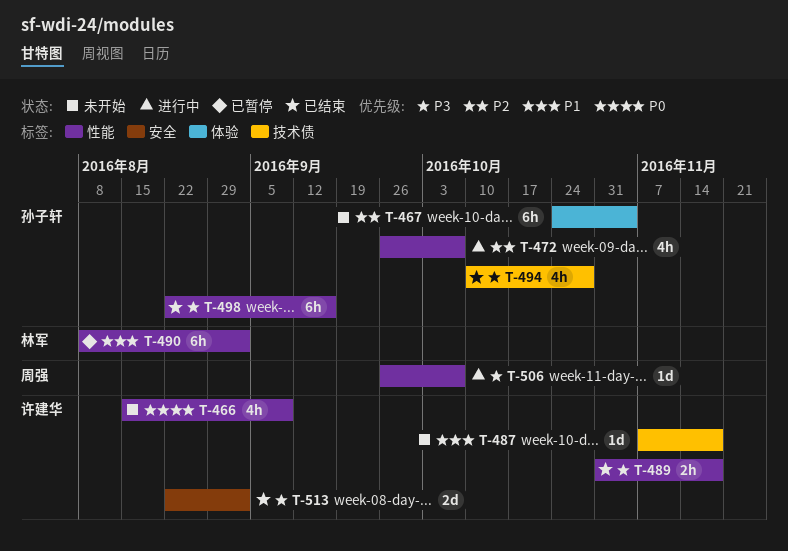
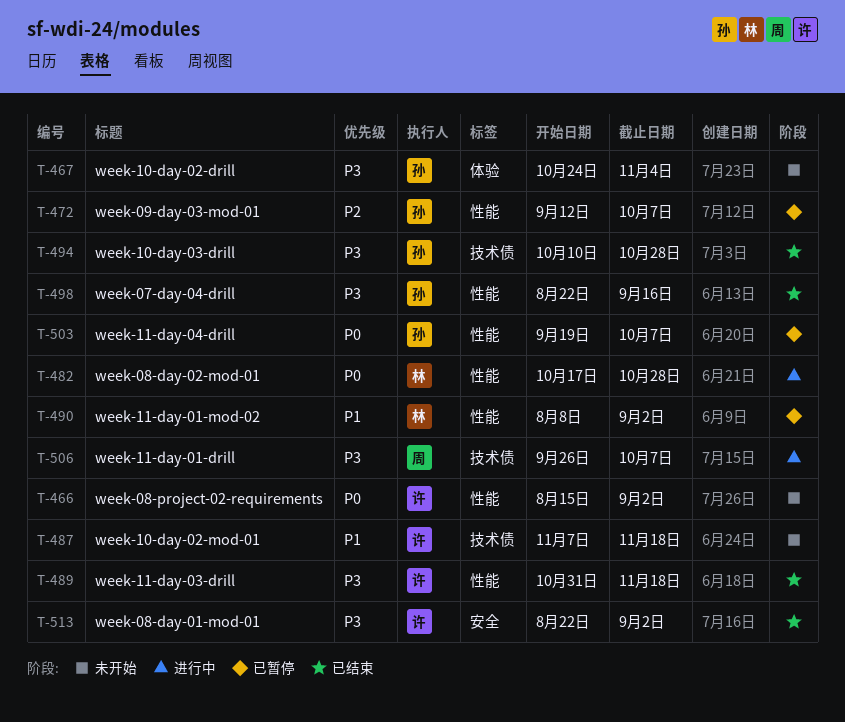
T-466, due: Sep 9 -> Sep 2
T-467, priority: P2 -> P3
T-472, status: 进行中 -> 已暂停
T-472, start: Sep 26 -> Sep 12
T-482: none -> present
T-503: none -> present
T-506, label: 性能 -> 技术债

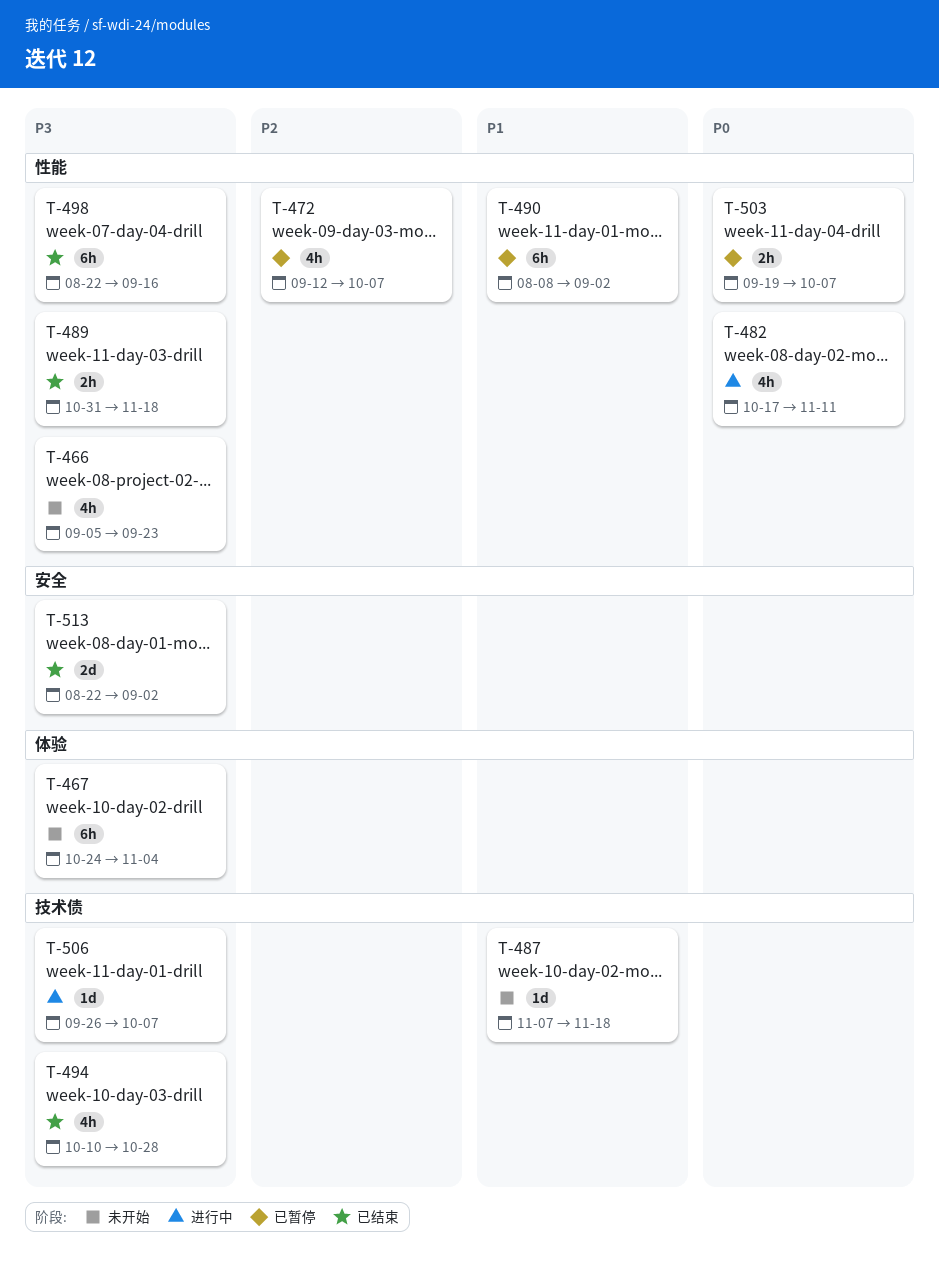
T-466, priority: P0 -> P3
T-466, start: Aug 15 -> Sep 5
T-466, due: Sep 2 -> Sep 23
T-482, due: Oct 28 -> Nov 11

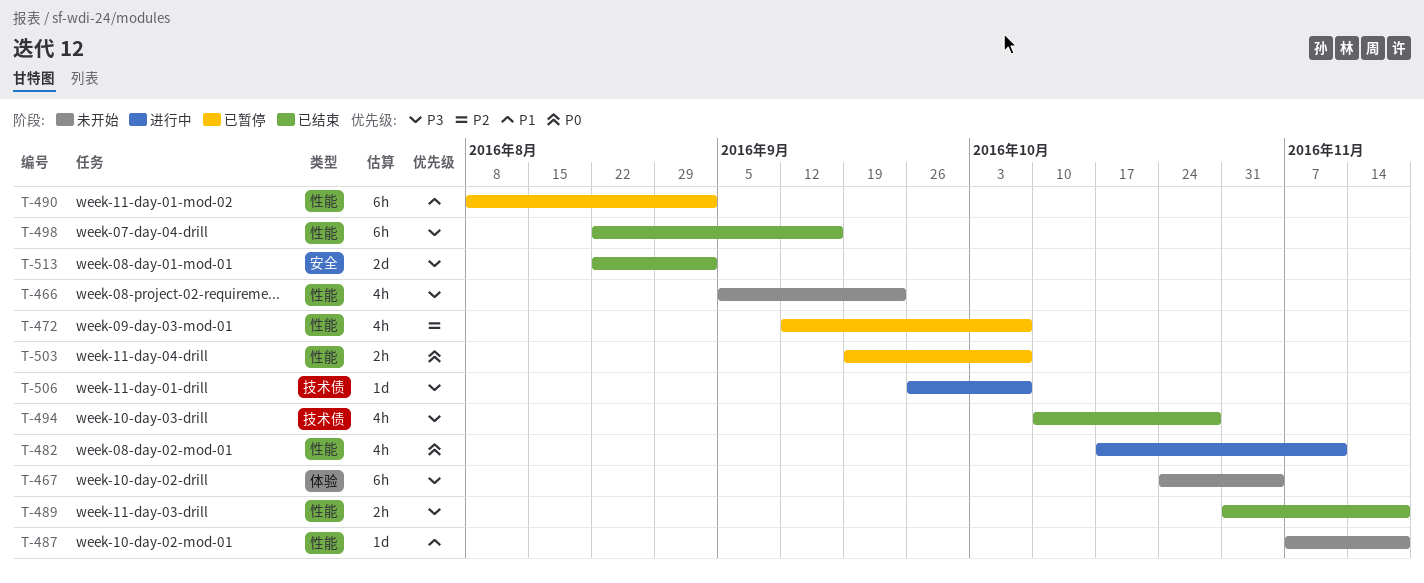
T-487, label: 技术债 -> 性能

